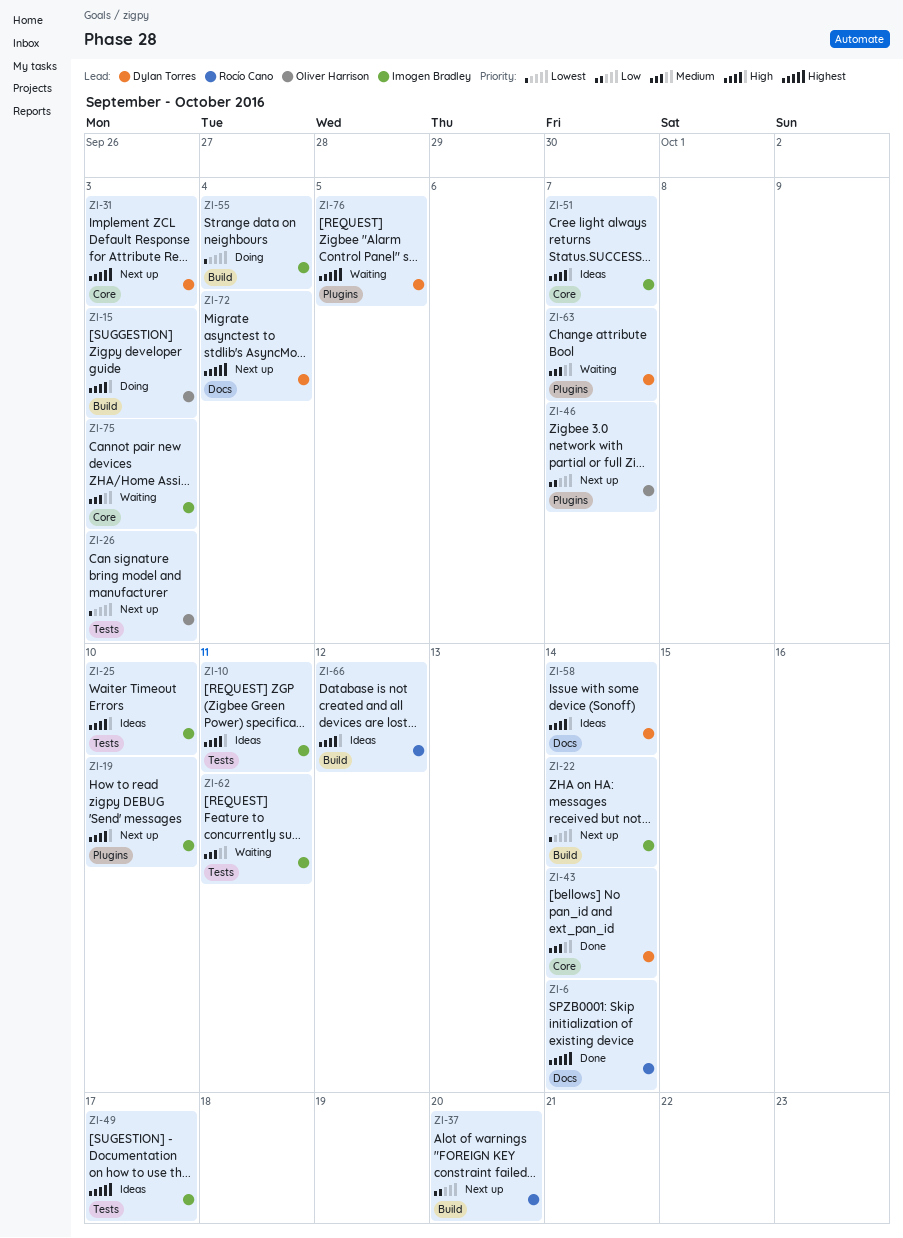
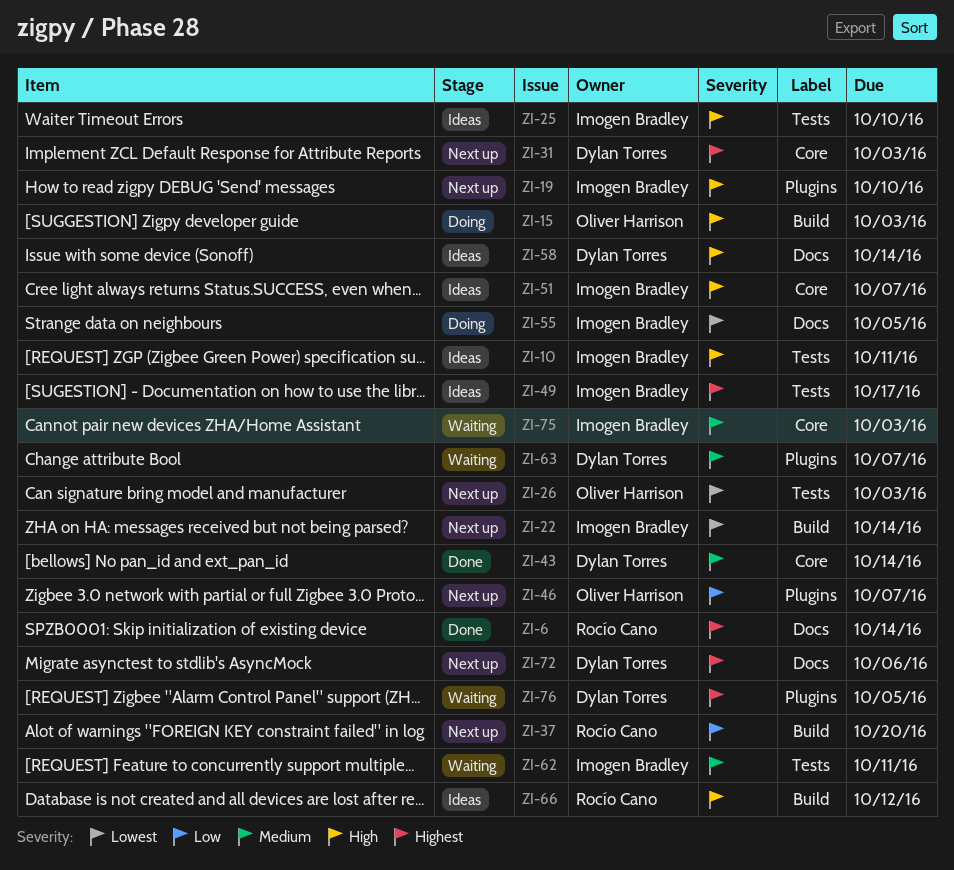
ZI-55, label: Build -> Docs
ZI-55, due: Oct 4 -> Oct 5
ZI-72, due: Oct 4 -> Oct 6

